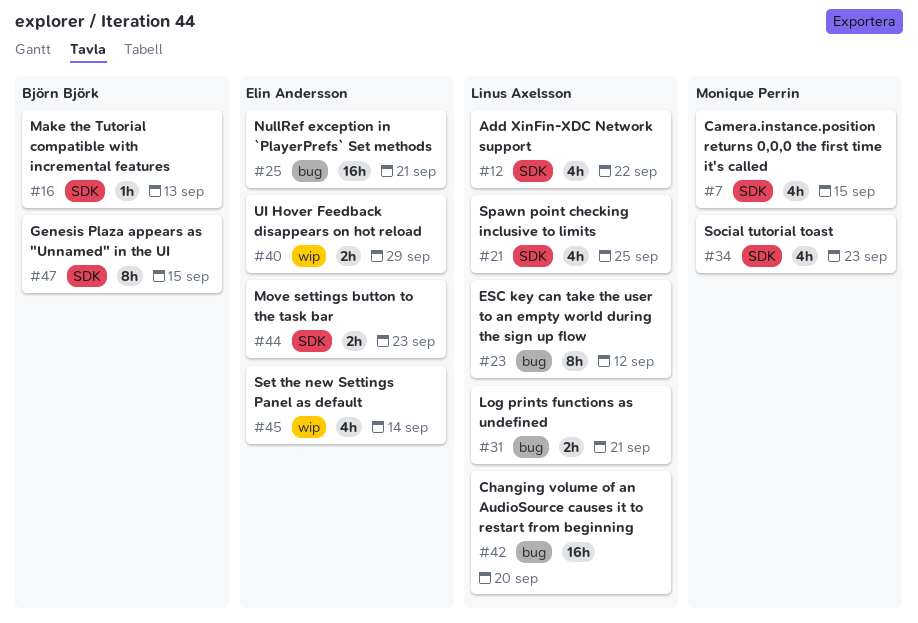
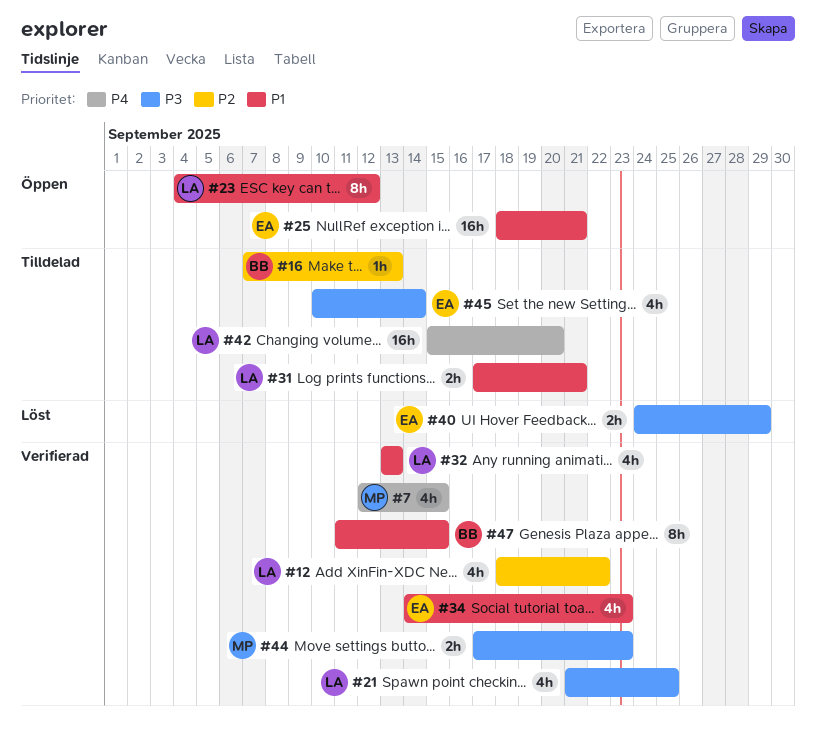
#32: none -> present
#34, owner: Monique Perrin -> Elin Andersson
#44, owner: Elin Andersson -> Monique Perrin

